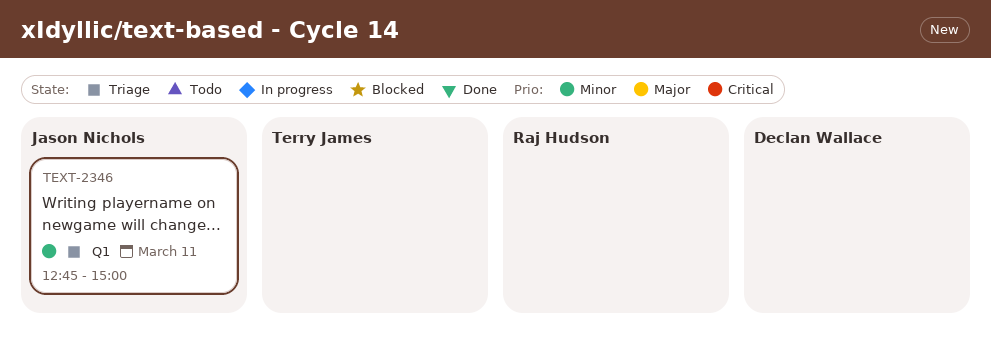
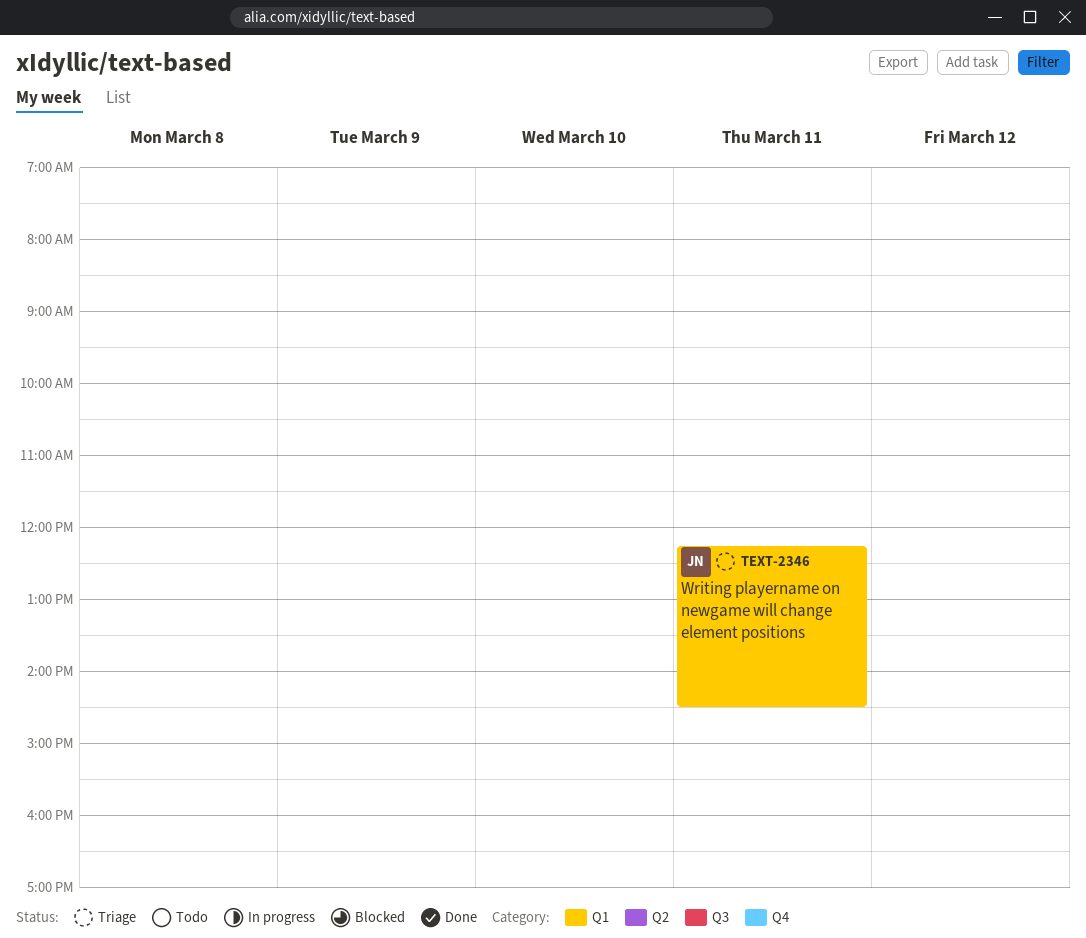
TEXT-2346, begins: 12:45 -> 12:15
TEXT-2346, ends: 15:00 -> 14:30

